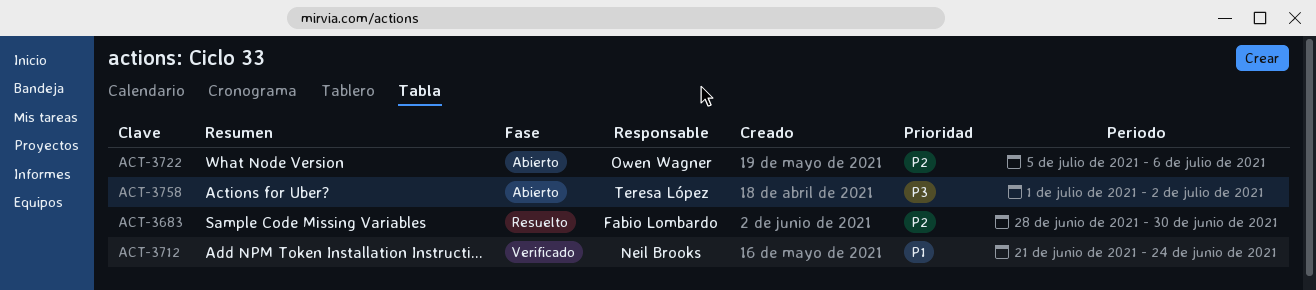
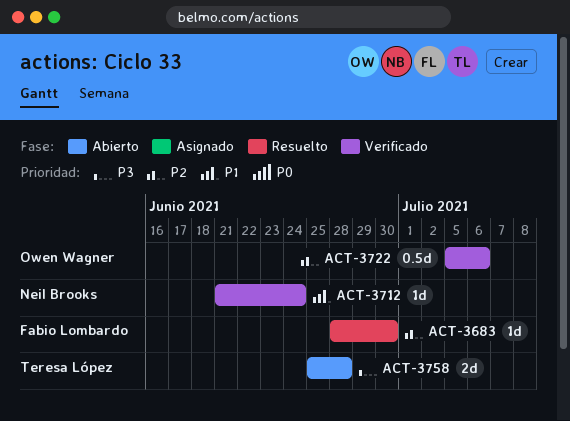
ACT-3722, status: Abierto -> Verificado
ACT-3758, start: Jul 1 -> Jun 25
ACT-3758, due: Jul 2 -> Jun 28

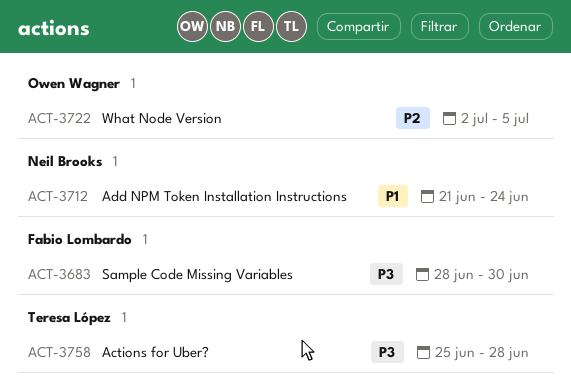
ACT-3683, priority: P2 -> P3
ACT-3722, start: Jul 5 -> Jul 2
ACT-3722, due: Jul 6 -> Jul 5

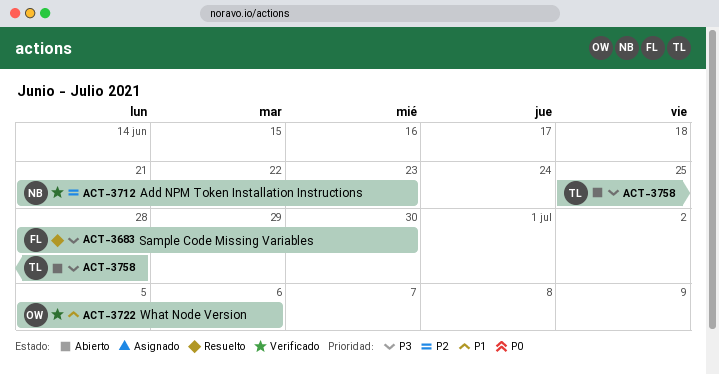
ACT-3712, priority: P1 -> P2
ACT-3712, due: Jun 24 -> Jun 23
ACT-3722, priority: P2 -> P1
ACT-3722, start: Jul 2 -> Jul 5
ACT-3722, due: Jul 5 -> Jul 6

